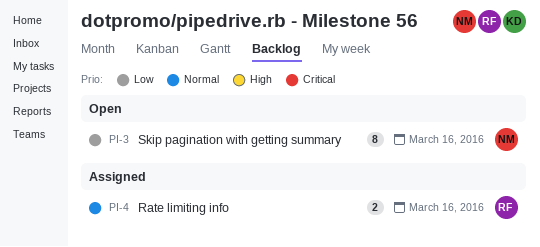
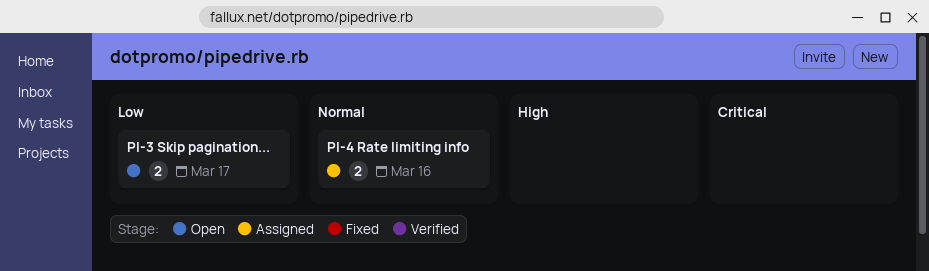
PI-3, estimate: 8 -> 2
PI-3, due: Mar 16 -> Mar 17

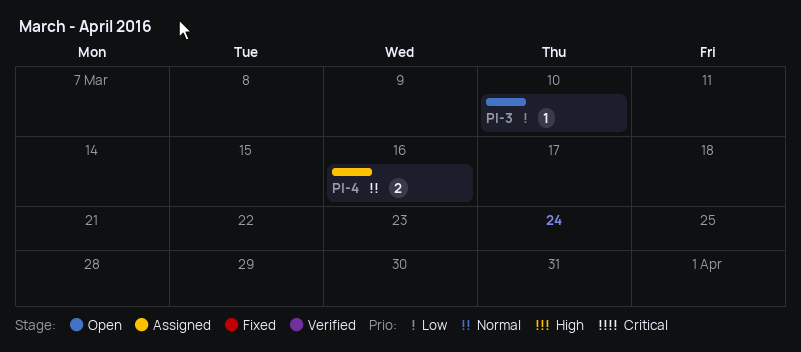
PI-3, estimate: 2 -> 1
PI-3, due: Mar 17 -> Mar 10

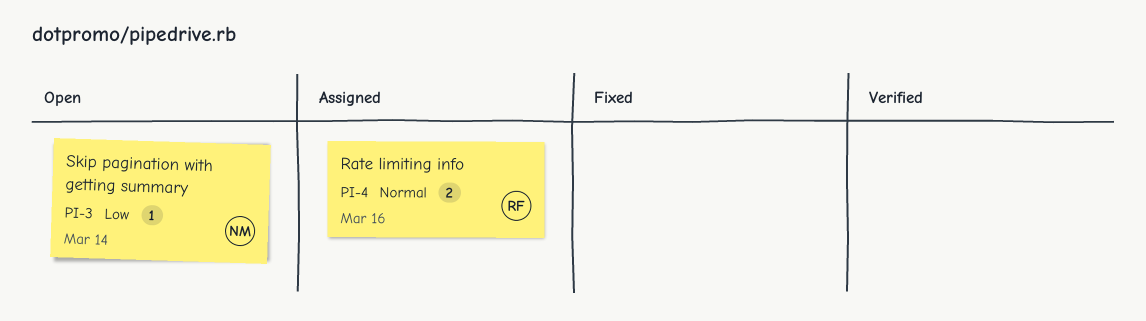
PI-3, due: Mar 10 -> Mar 14

